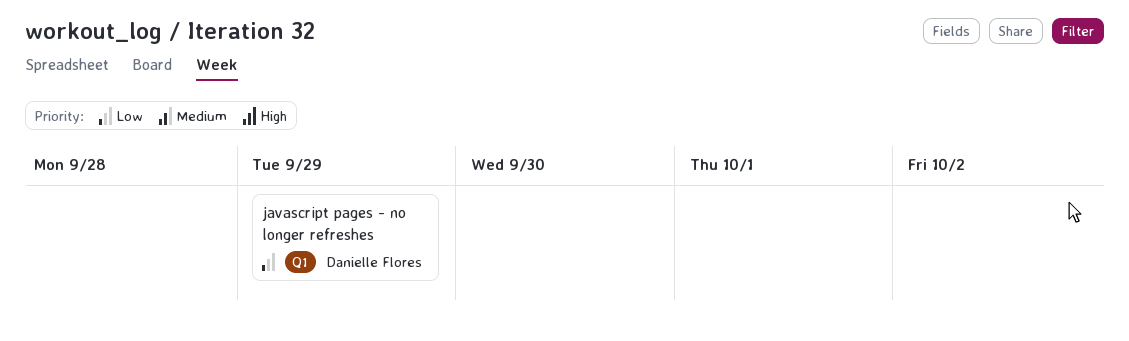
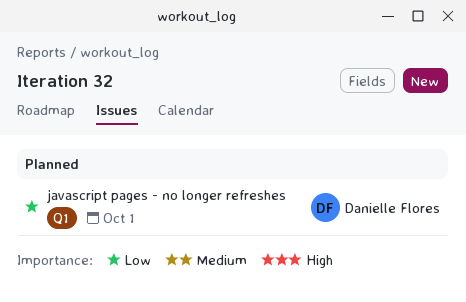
javascript pages - no longer refreshes, due: Sep 29 -> Oct 1

